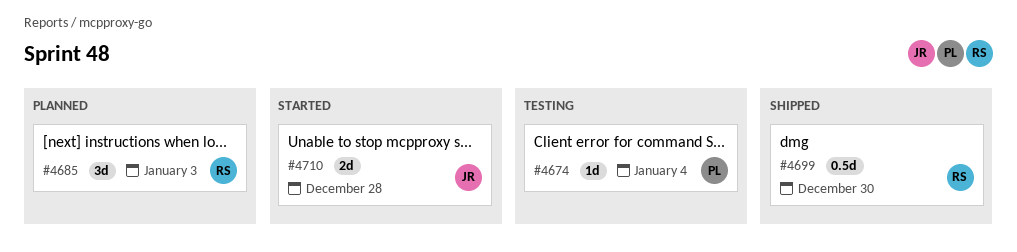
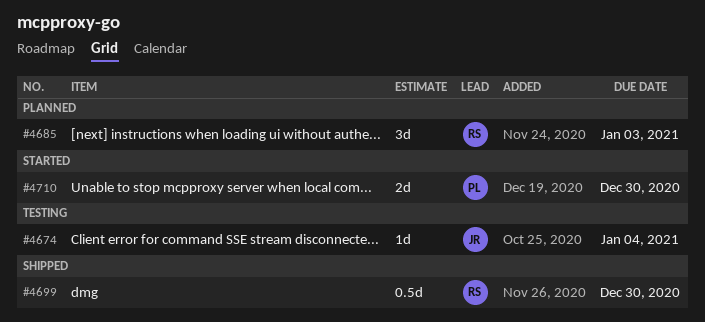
#4674, owner: PL -> JR
#4710, owner: JR -> PL
#4710, due: Dec 28 -> Dec 30

